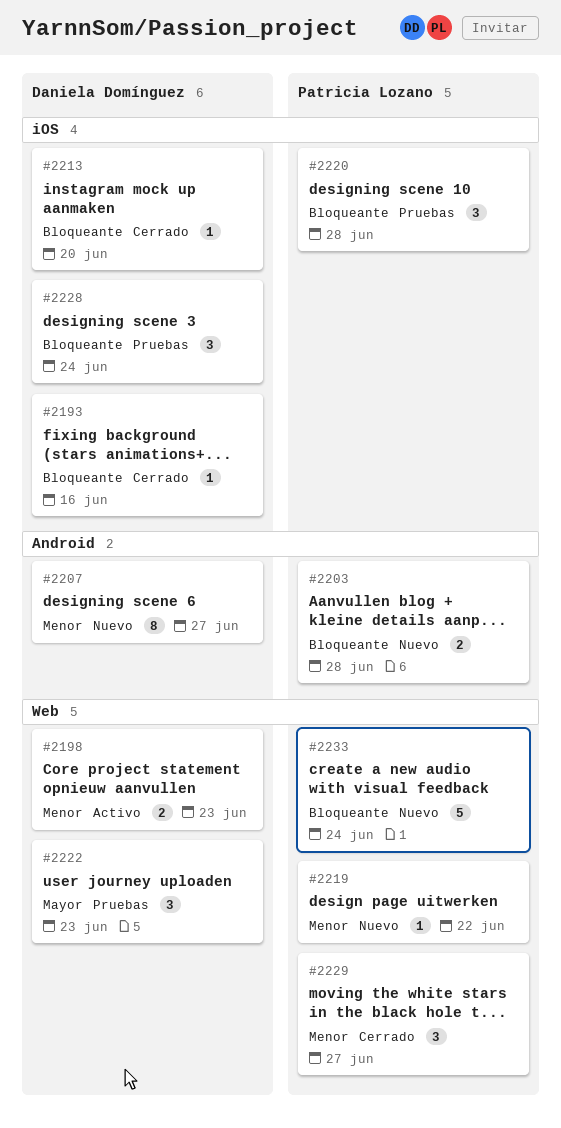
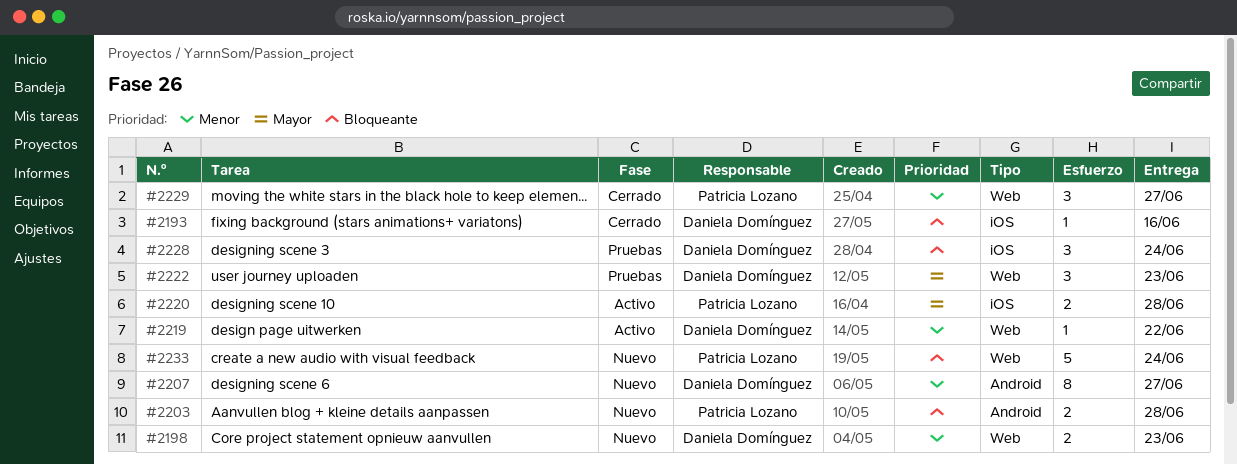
#2198, status: Activo -> Nuevo
#2213: present -> none
#2219, status: Nuevo -> Activo
#2219, owner: Patricia Lozano -> Daniela Domínguez
#2220, status: Pruebas -> Activo
#2220, priority: Bloqueante -> Mayor
#2220, estimate: 3 -> 2

